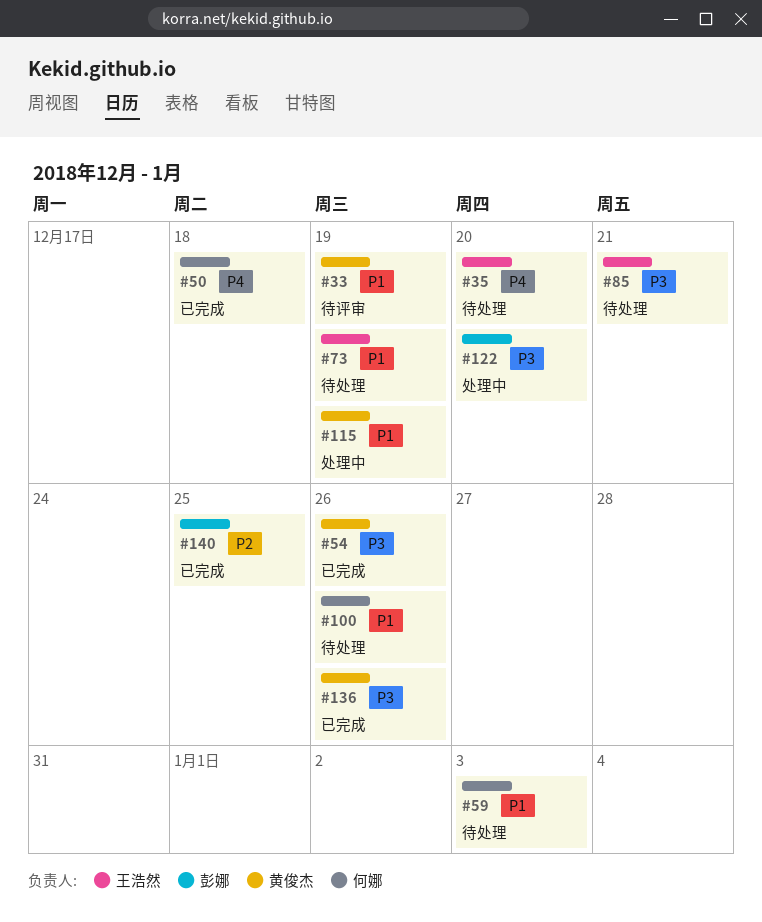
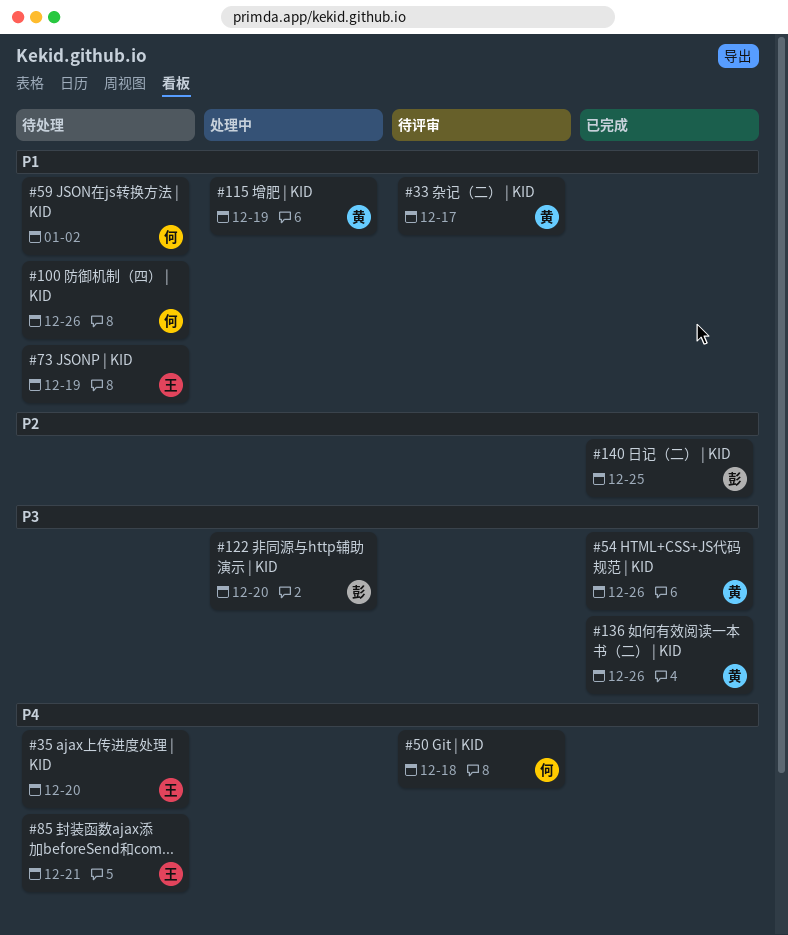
#33, due: Dec 19 -> Dec 17
#50, status: 已完成 -> 待评审
#59, due: Jan 3 -> Jan 2
#85, priority: P3 -> P4

